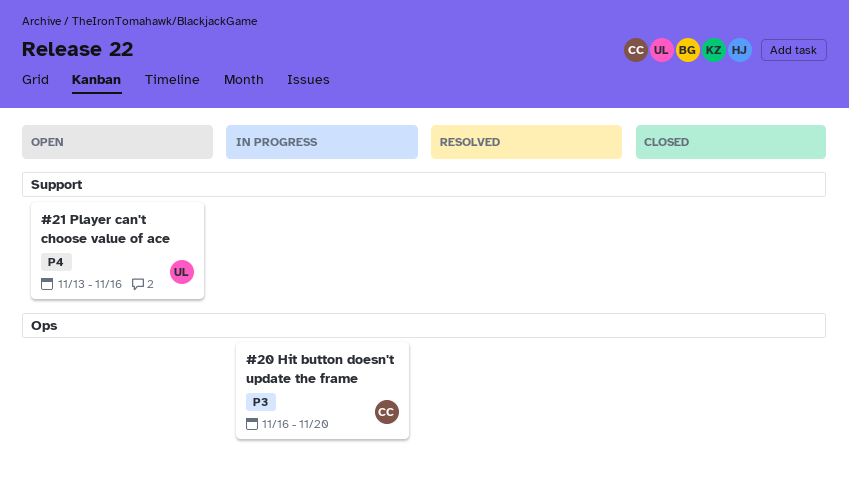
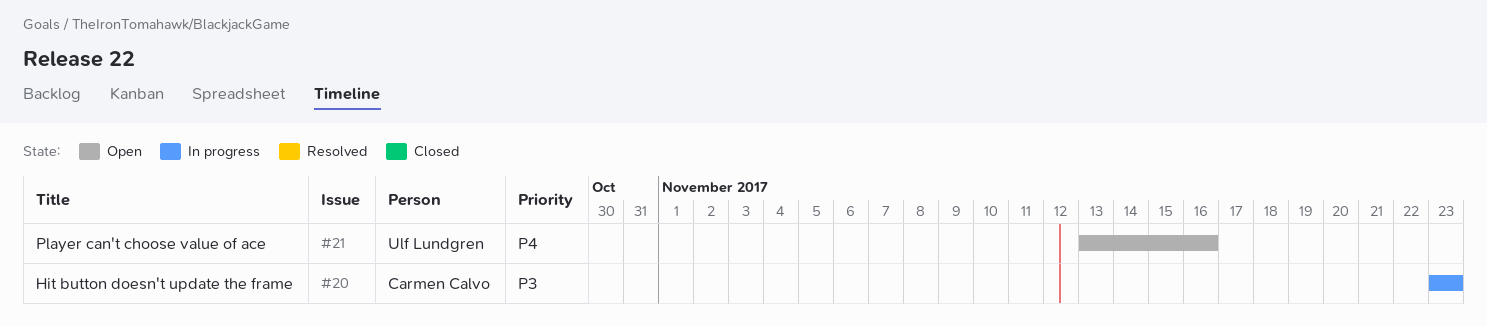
#20, start: Nov 16 -> Nov 23
#20, due: Nov 20 -> Nov 23

